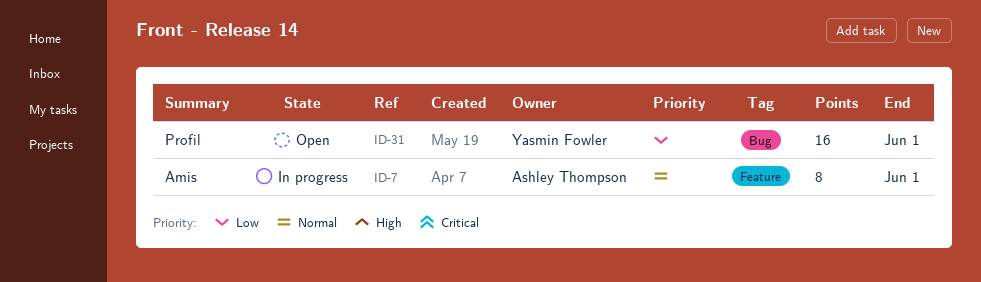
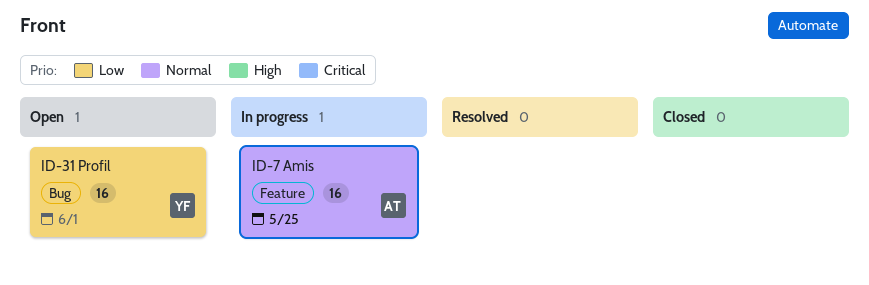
ID-7, estimate: 8 -> 16
ID-7, due: Jun 1 -> May 25

